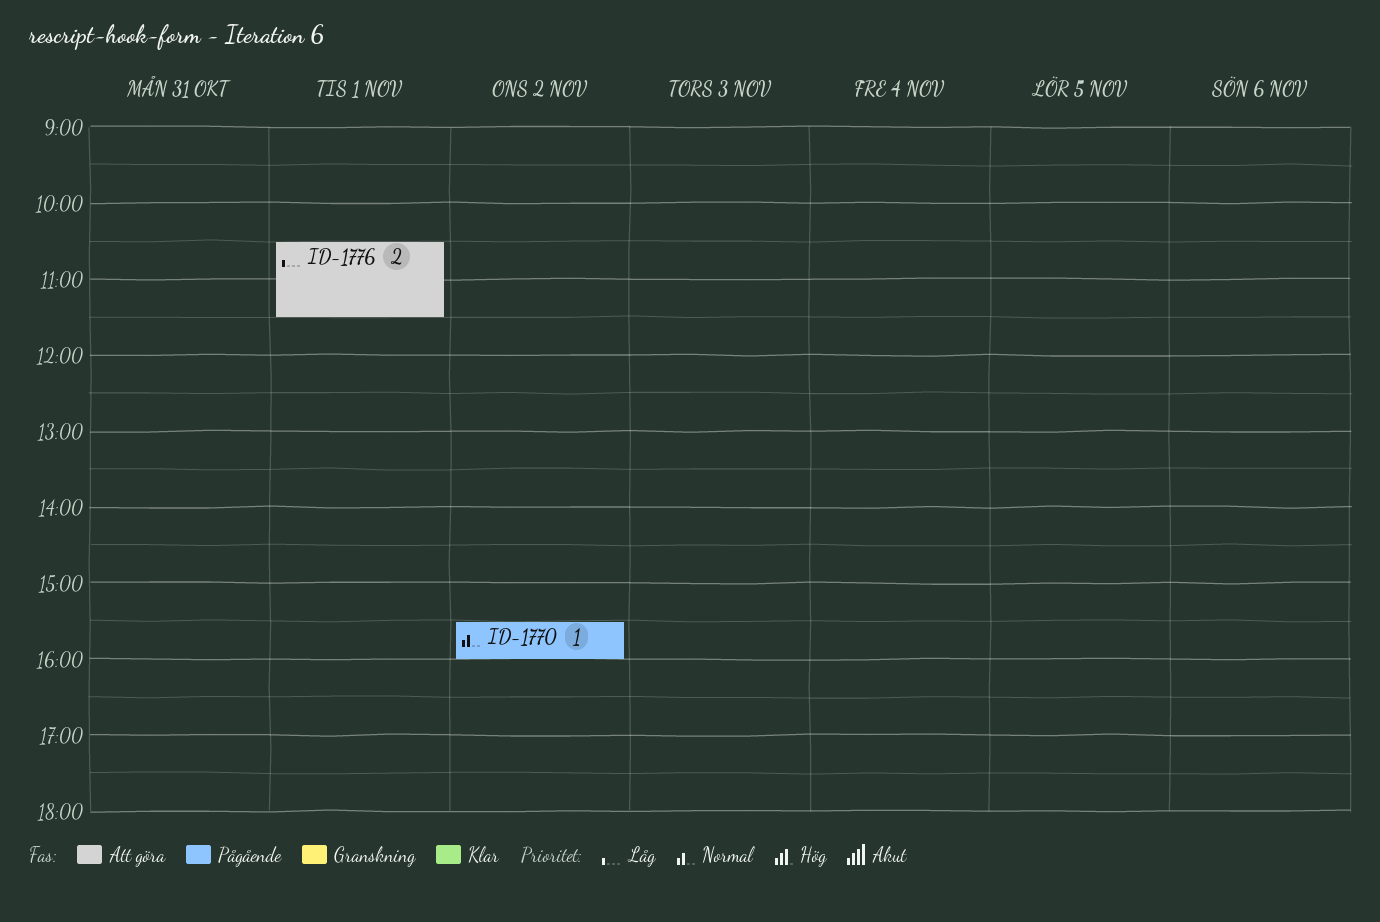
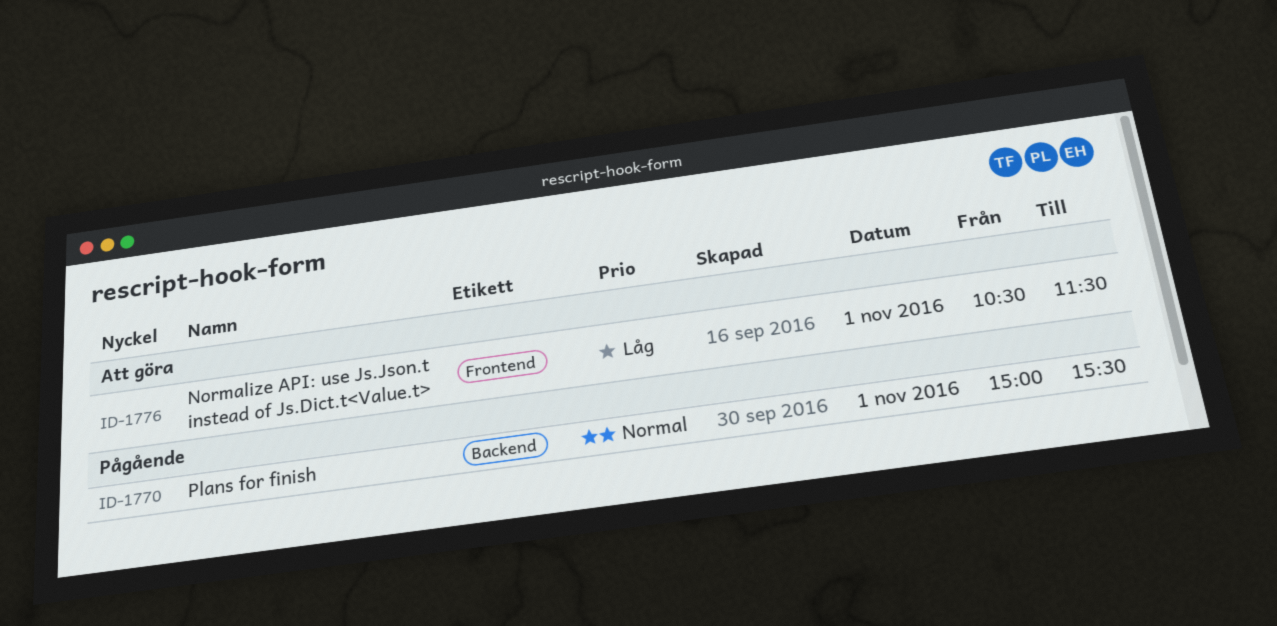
ID-1770, day: Nov 2 -> Nov 1
ID-1770, begins: 15:30 -> 15:00
ID-1770, ends: 16:00 -> 15:30

